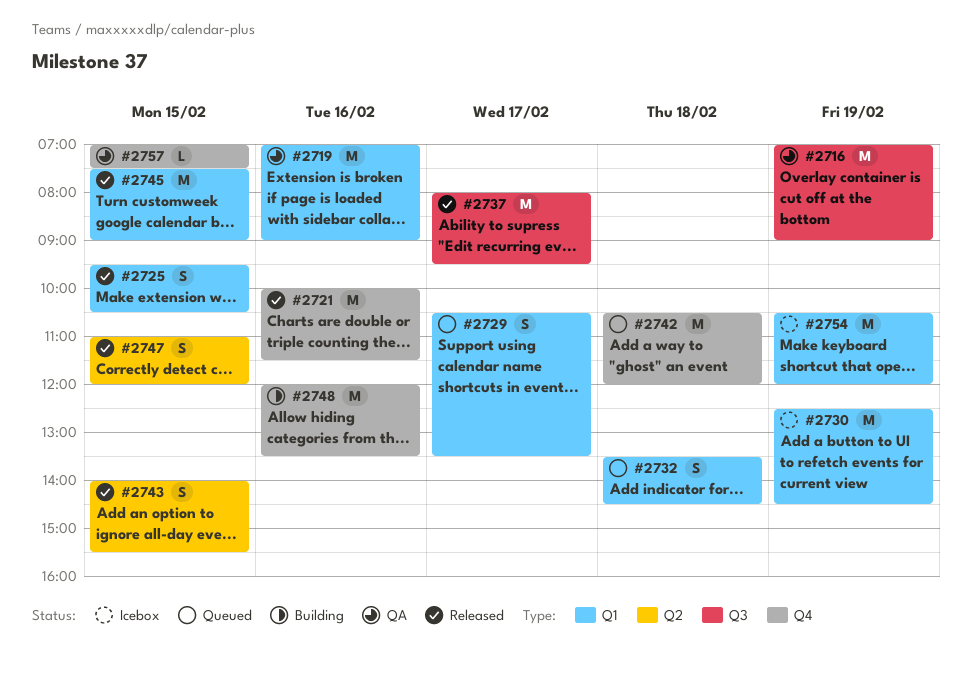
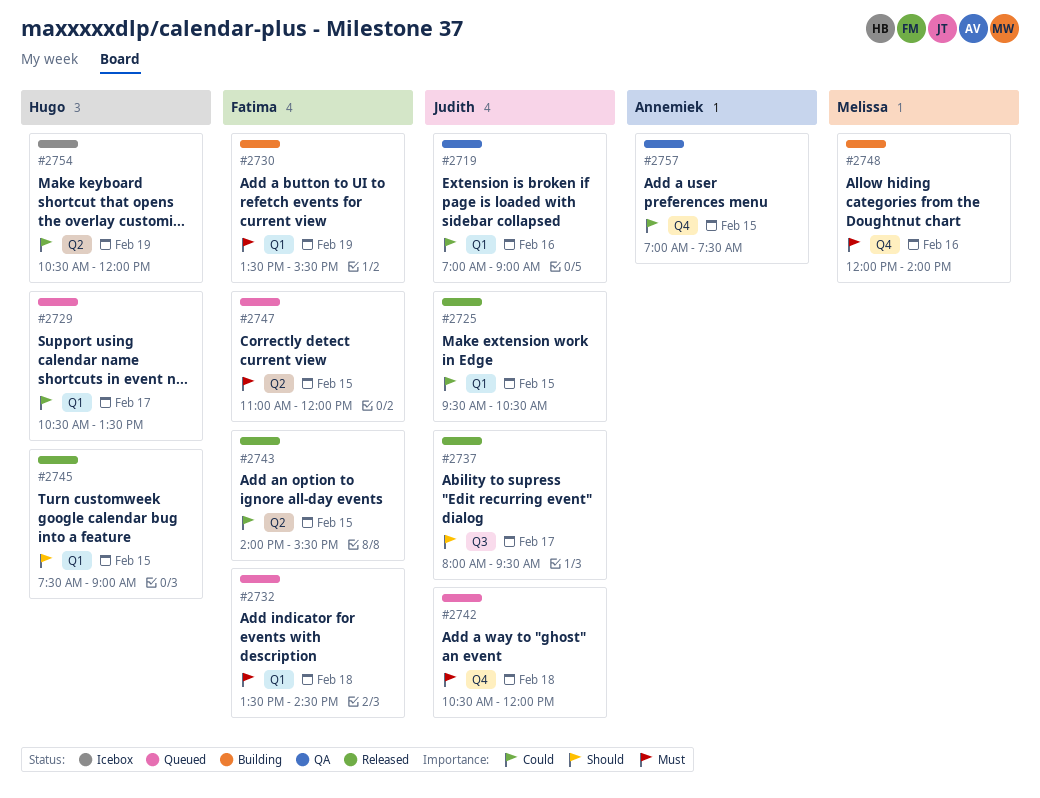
#2716: present -> none
#2721: present -> none
#2730, status: Icebox -> Building
#2730, begins: 12:30 -> 13:30
#2730, ends: 14:30 -> 15:30
#2747, status: Released -> Queued
#2748, ends: 13:30 -> 14:00
#2754, label: Q1 -> Q2

